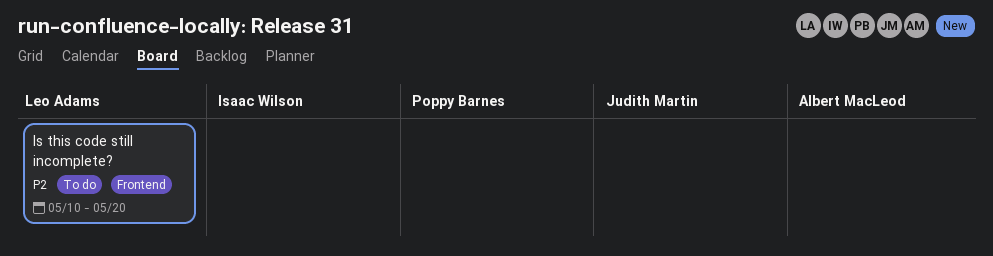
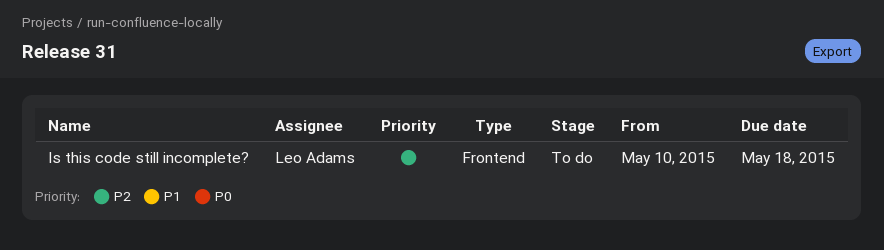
Is this code still incomplete?, due: May 20 -> May 18

